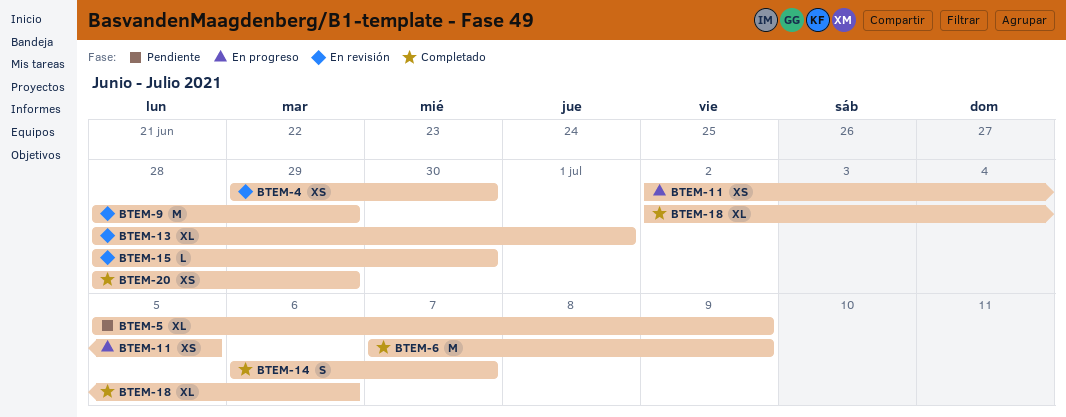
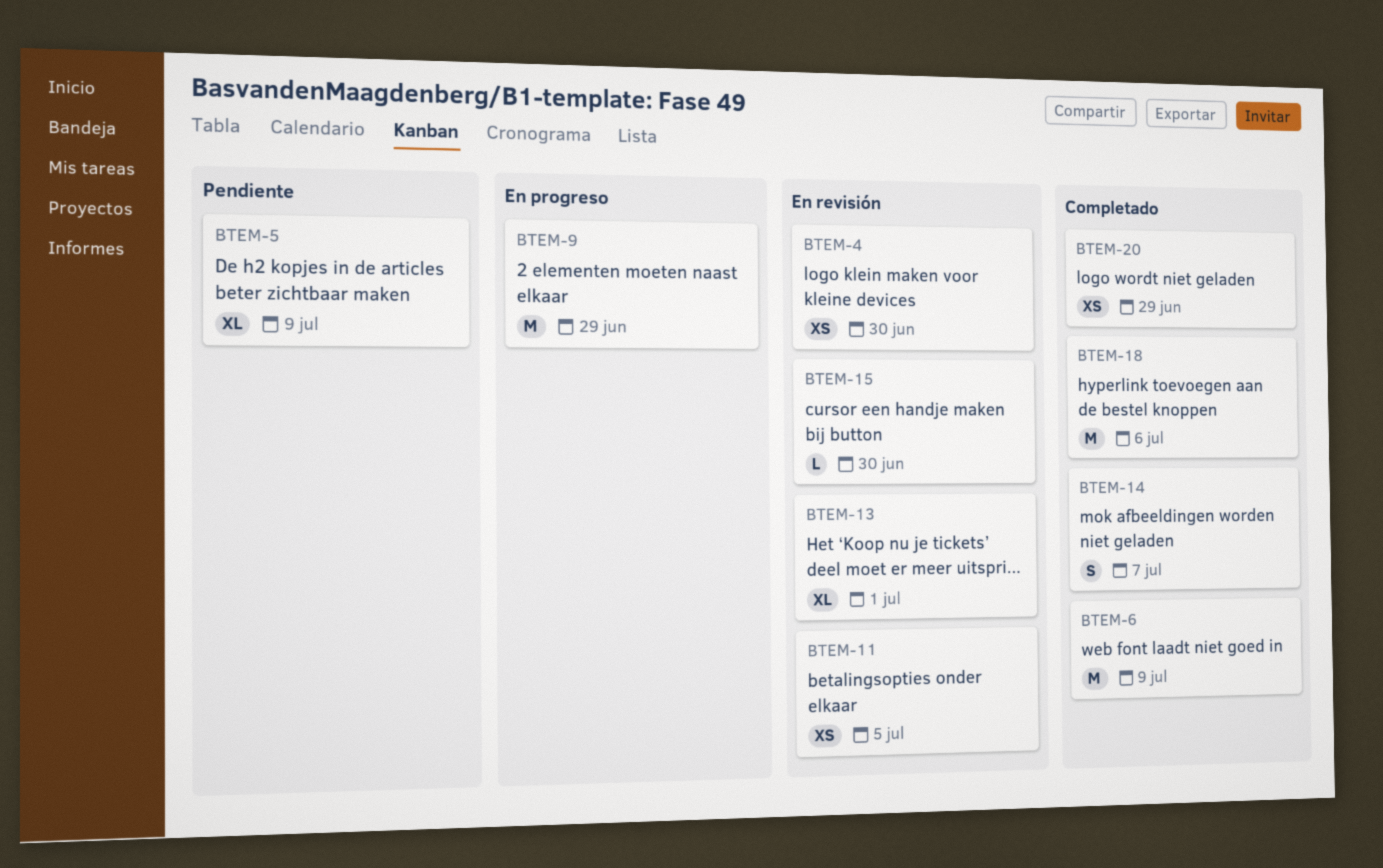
BTEM-9, status: En revisión -> En progreso
BTEM-11, status: En progreso -> En revisión
BTEM-18, estimate: XL -> M

